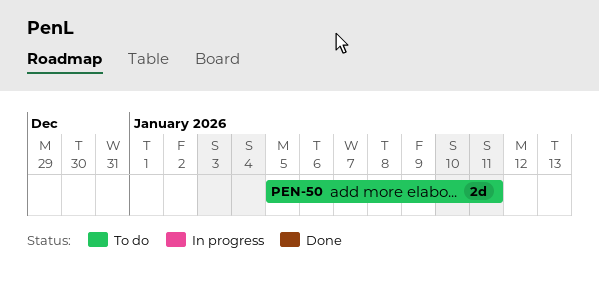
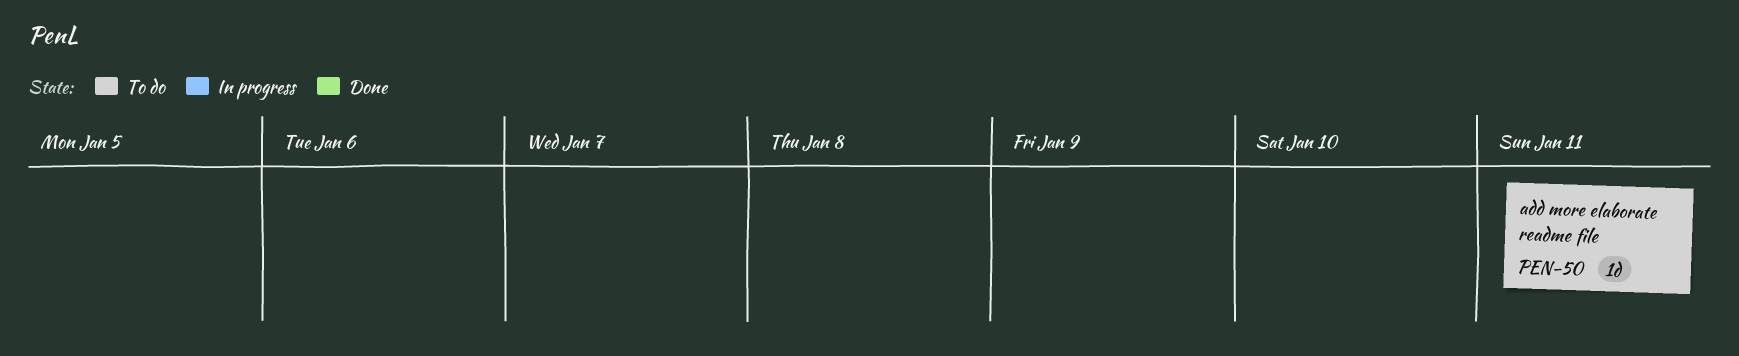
PEN-50, estimate: 2d -> 1d

